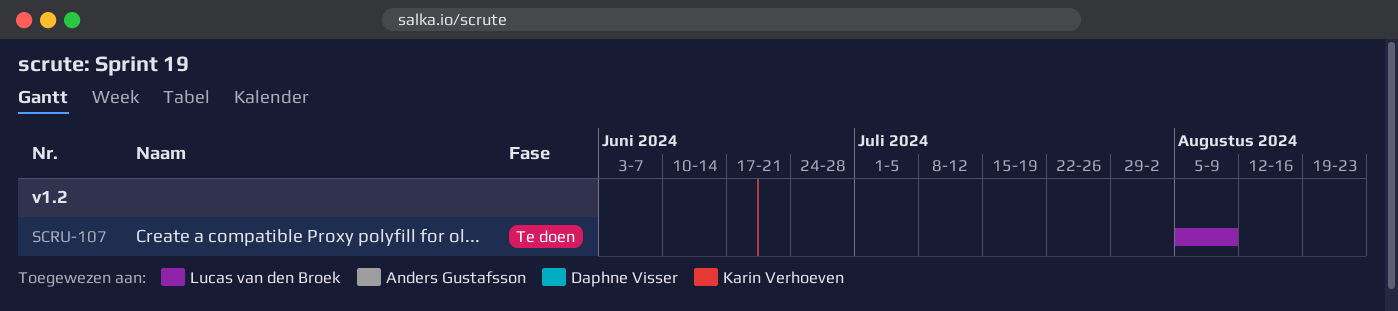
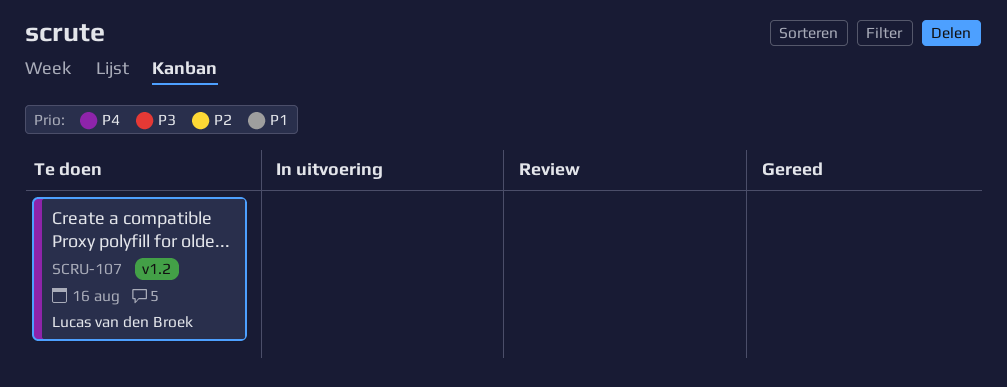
SCRU-107, due: Aug 9 -> Aug 16

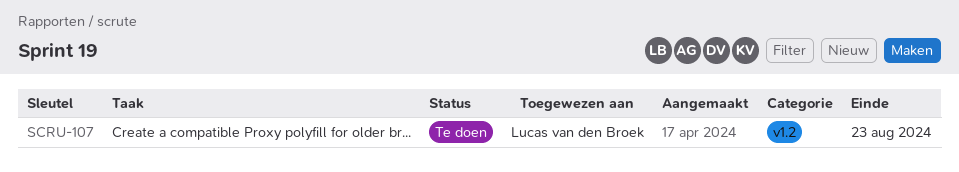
SCRU-107, due: Aug 16 -> Aug 23

